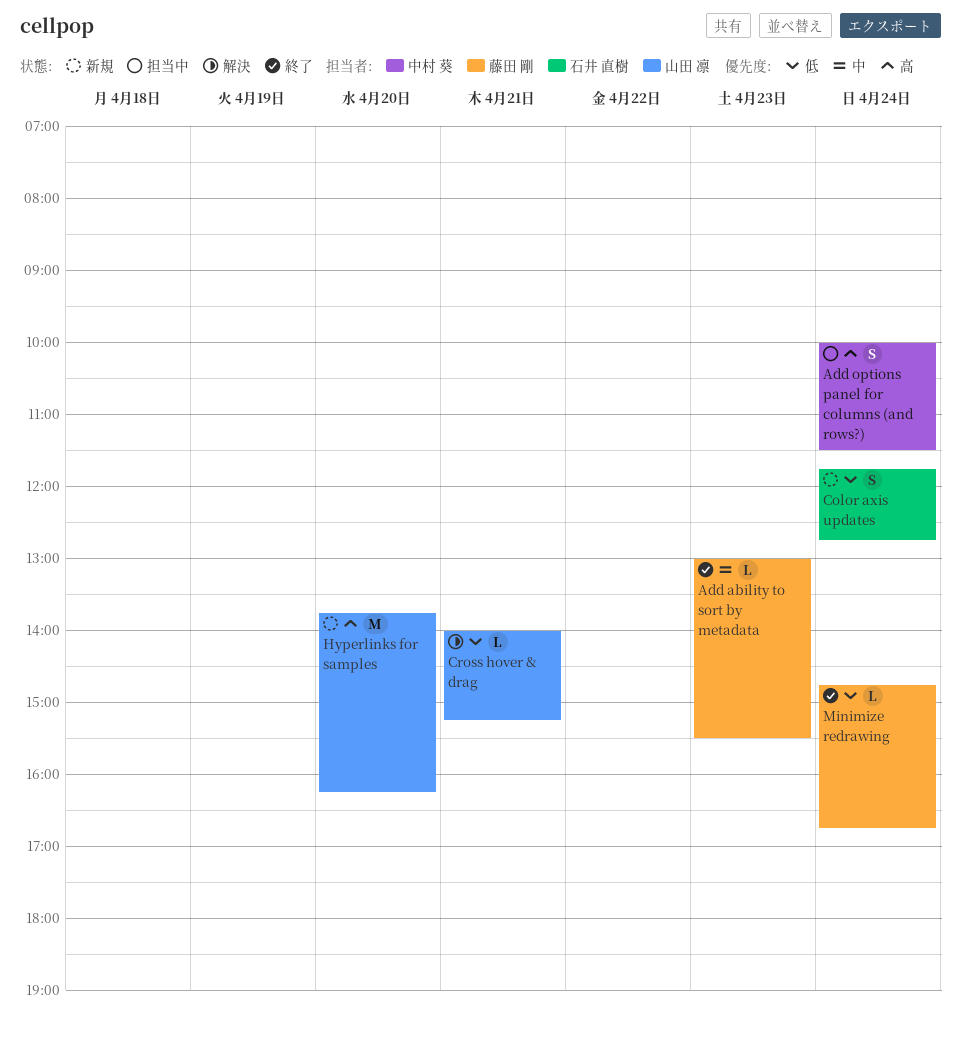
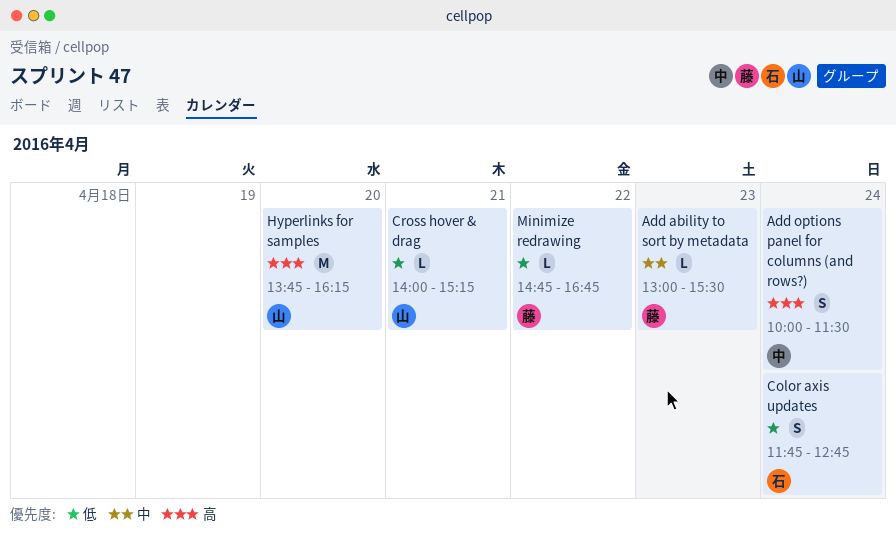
Minimize redrawing, day: Apr 24 -> Apr 22

